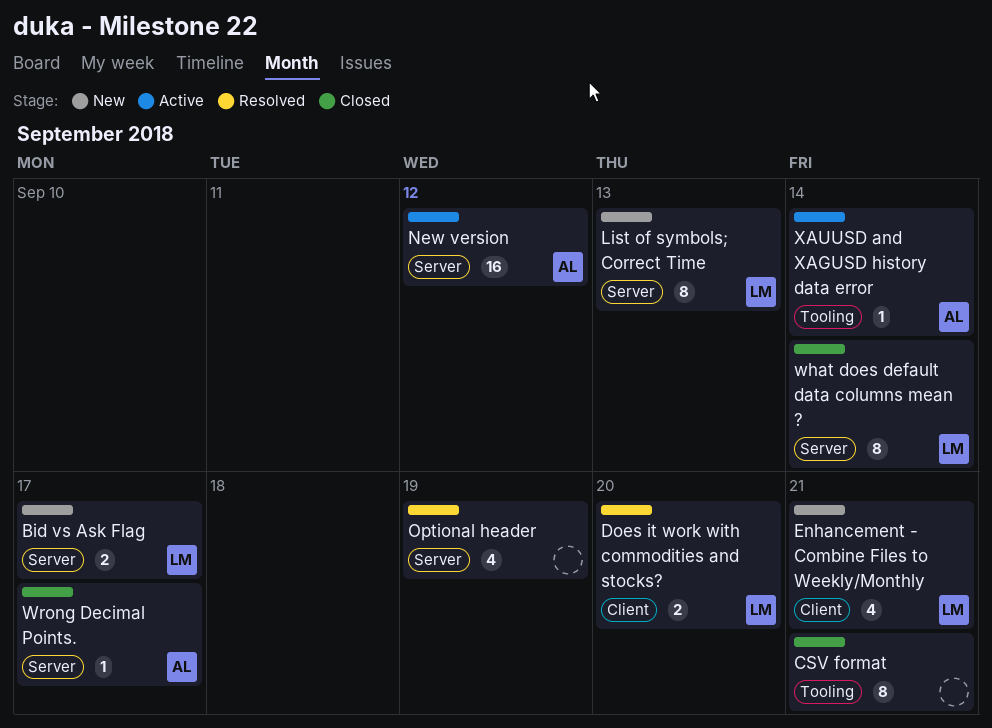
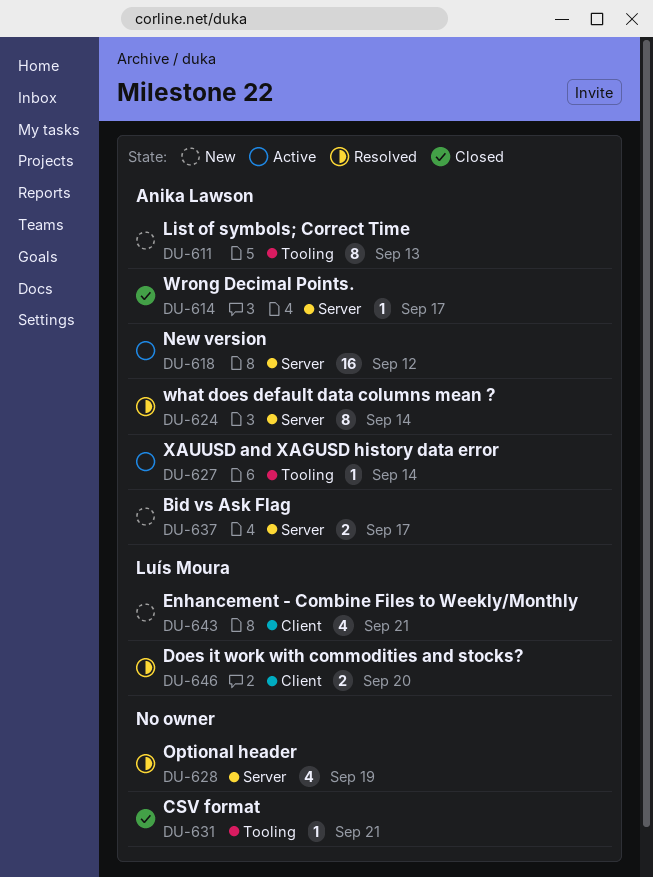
Bid vs Ask Flag, owner: Luís Moura -> Anika Lawson
CSV format, estimate: 8 -> 1
List of symbols; Correct Time, owner: Luís Moura -> Anika Lawson
List of symbols; Correct Time, label: Server -> Tooling
what does default data columns mean ?, status: Closed -> Resolved
what does default data columns mean ?, owner: Luís Moura -> Anika Lawson

